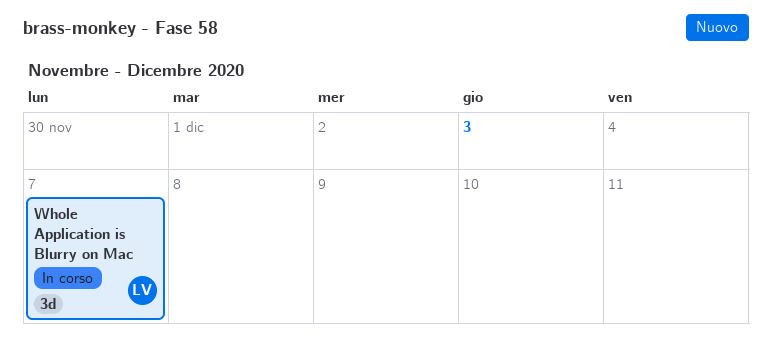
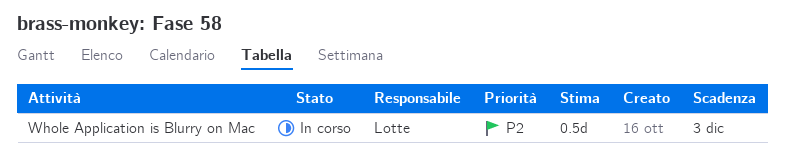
Whole Application is Blurry on Mac, estimate: 3d -> 0.5d
Whole Application is Blurry on Mac, due: Dec 7 -> Dec 3

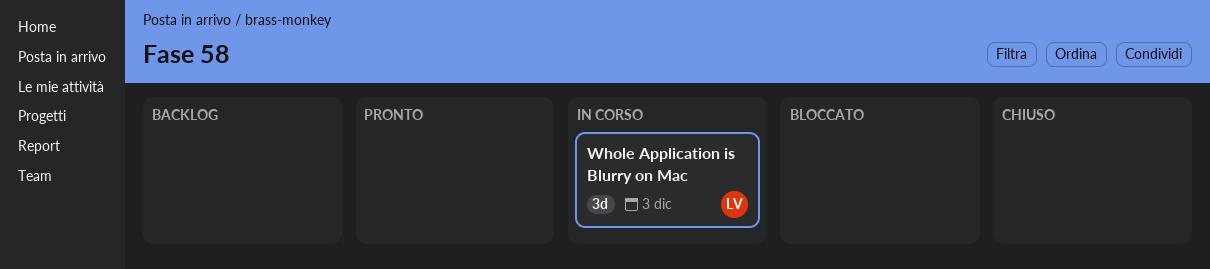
Whole Application is Blurry on Mac, estimate: 0.5d -> 3d

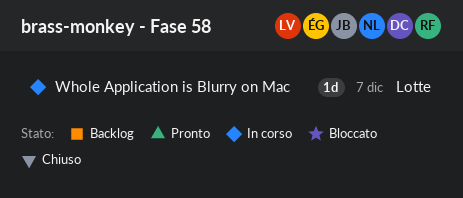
Whole Application is Blurry on Mac, estimate: 3d -> 1d
Whole Application is Blurry on Mac, due: Dec 3 -> Dec 7

